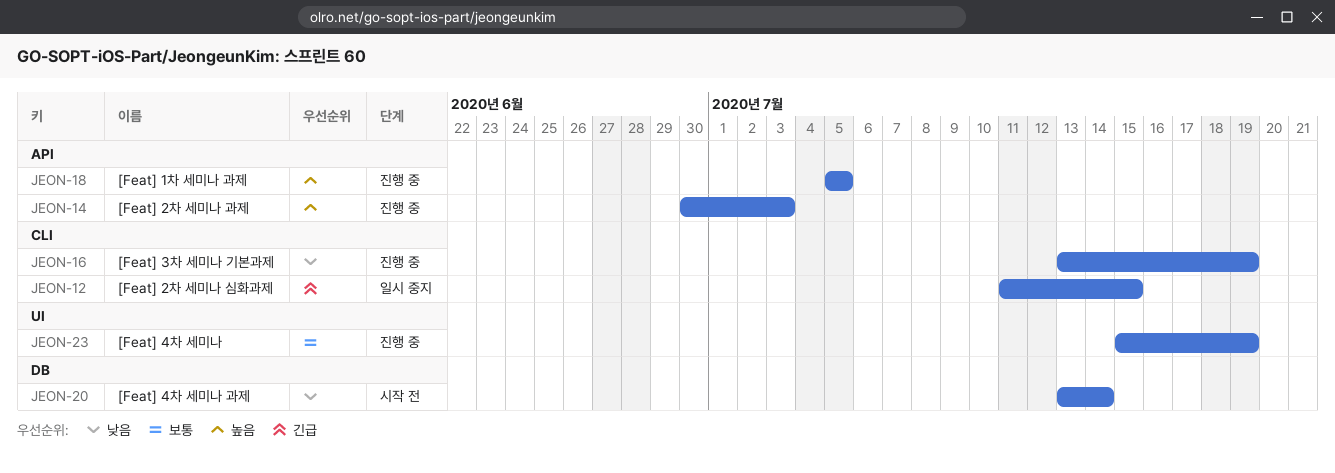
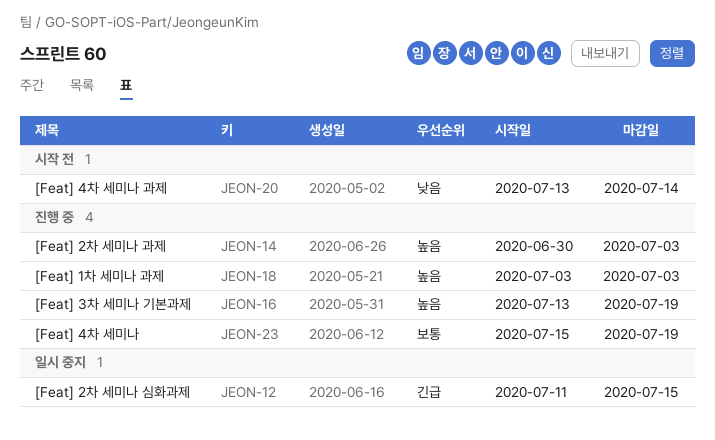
JEON-16, priority: 낮음 -> 높음
JEON-18, start: Jul 5 -> Jul 3
JEON-18, due: Jul 5 -> Jul 3

